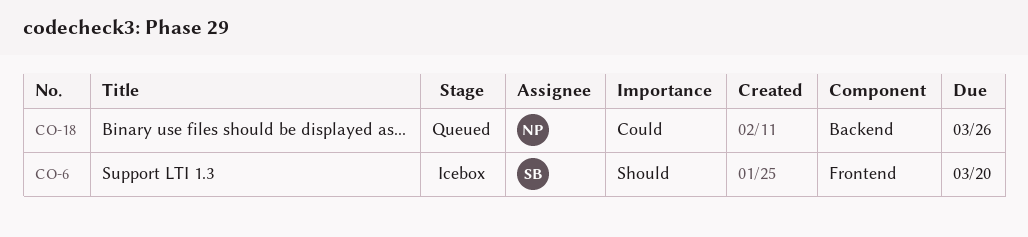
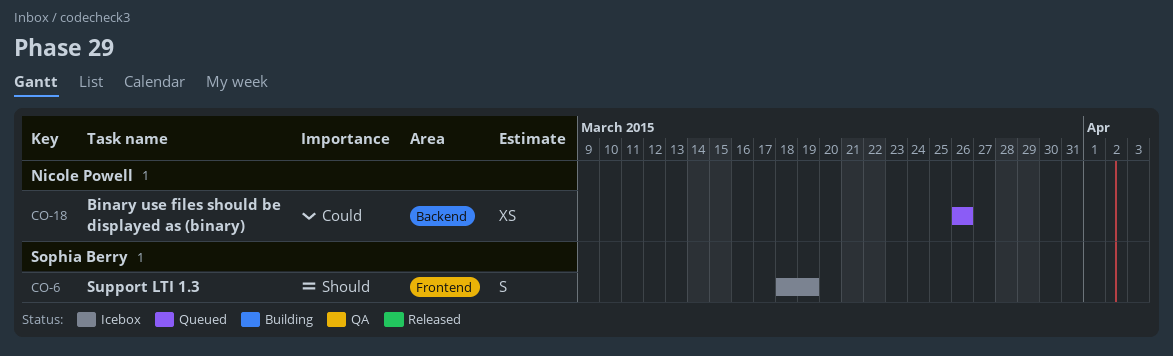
CO-6, due: Mar 20 -> Mar 19

